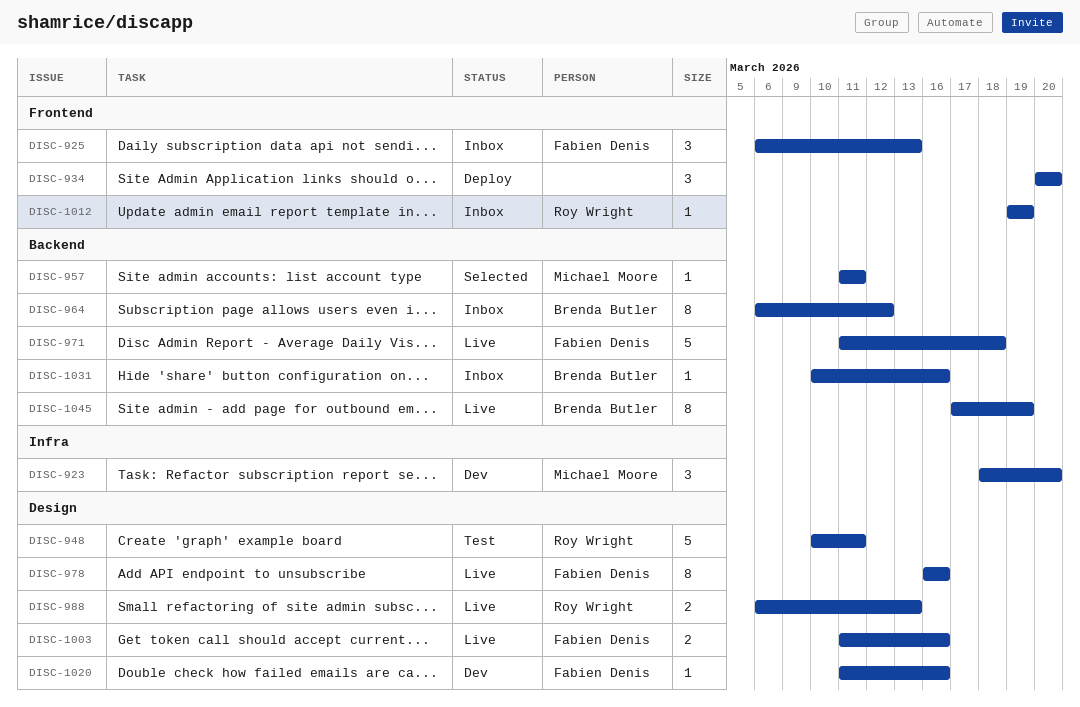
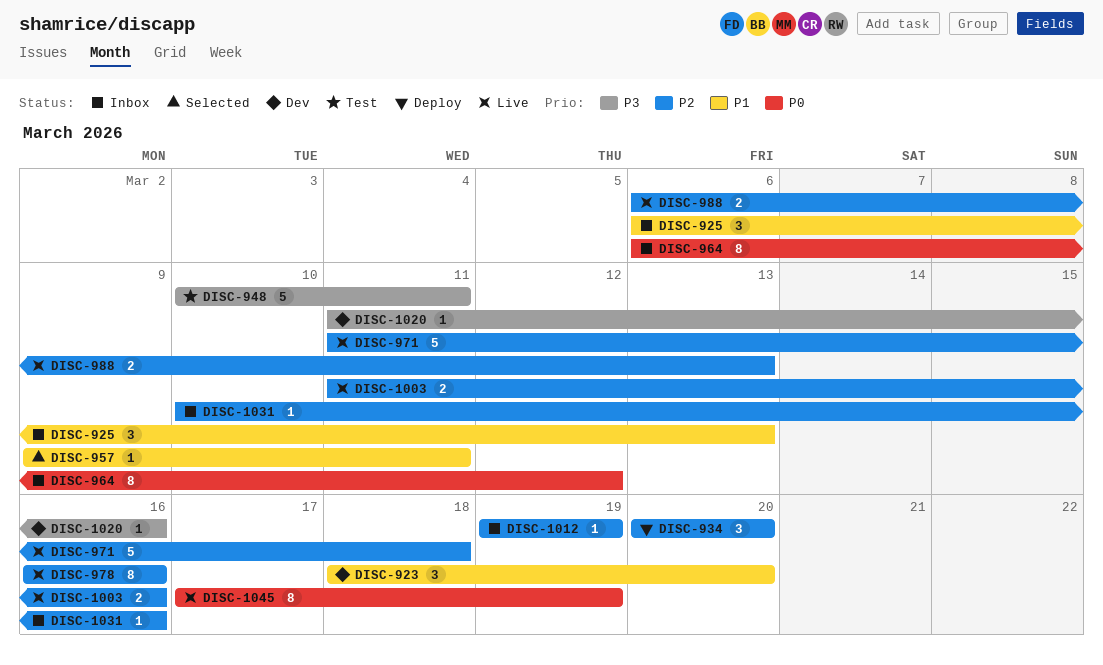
DISC-957, start: Mar 11 -> Mar 9

